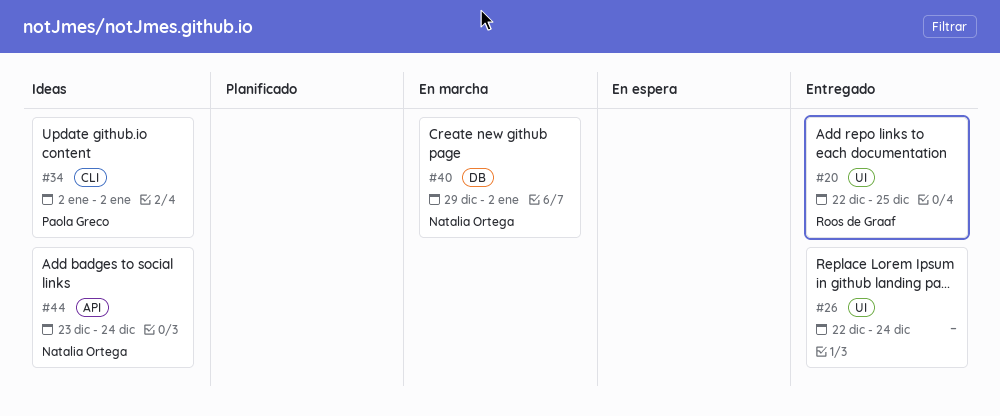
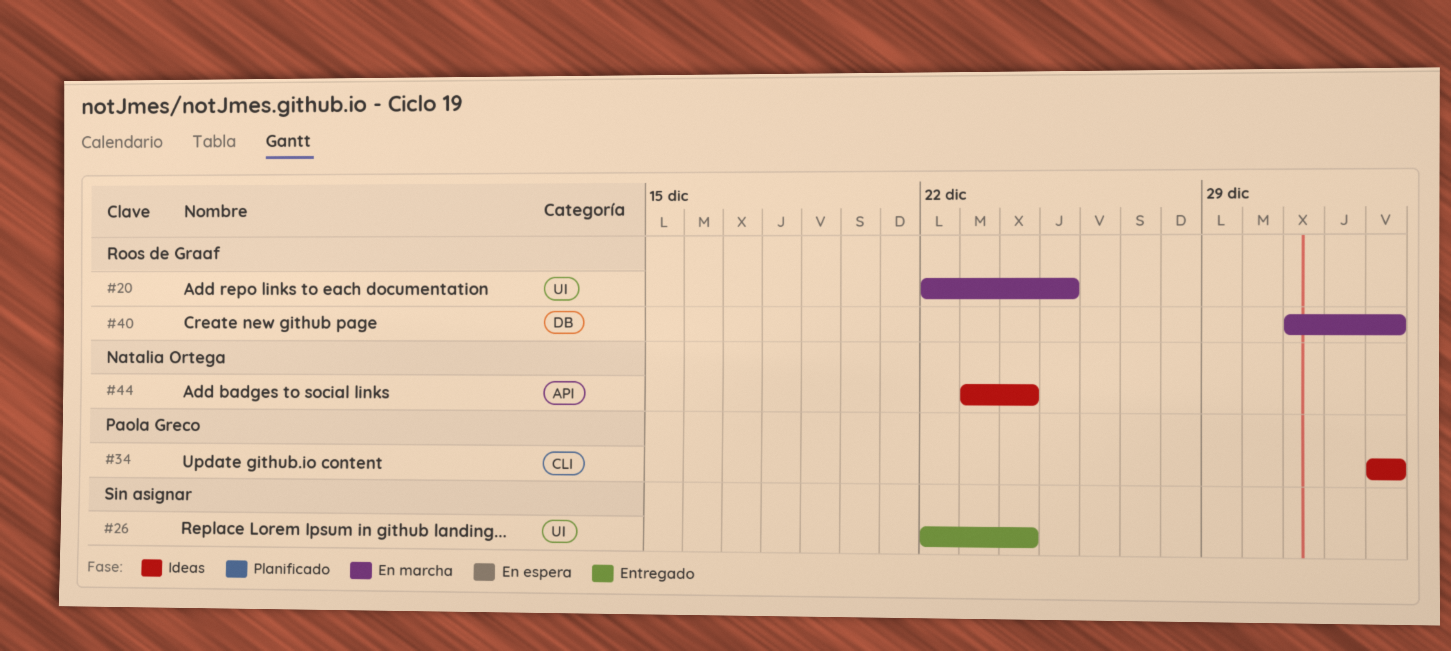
#20, status: Entregado -> En marcha
#40, owner: Natalia Ortega -> Roos de Graaf
#40, start: Dec 29 -> Dec 31

